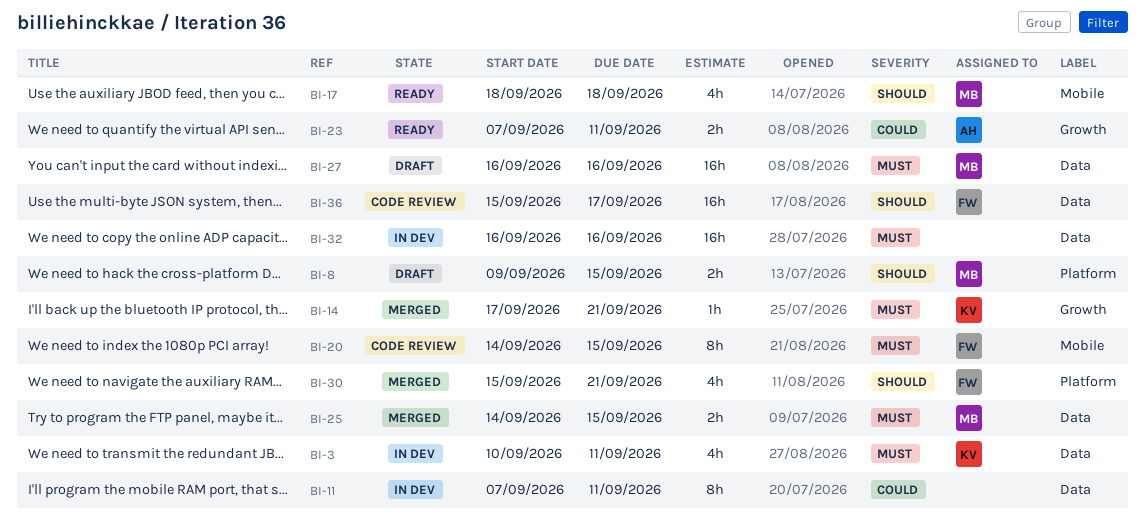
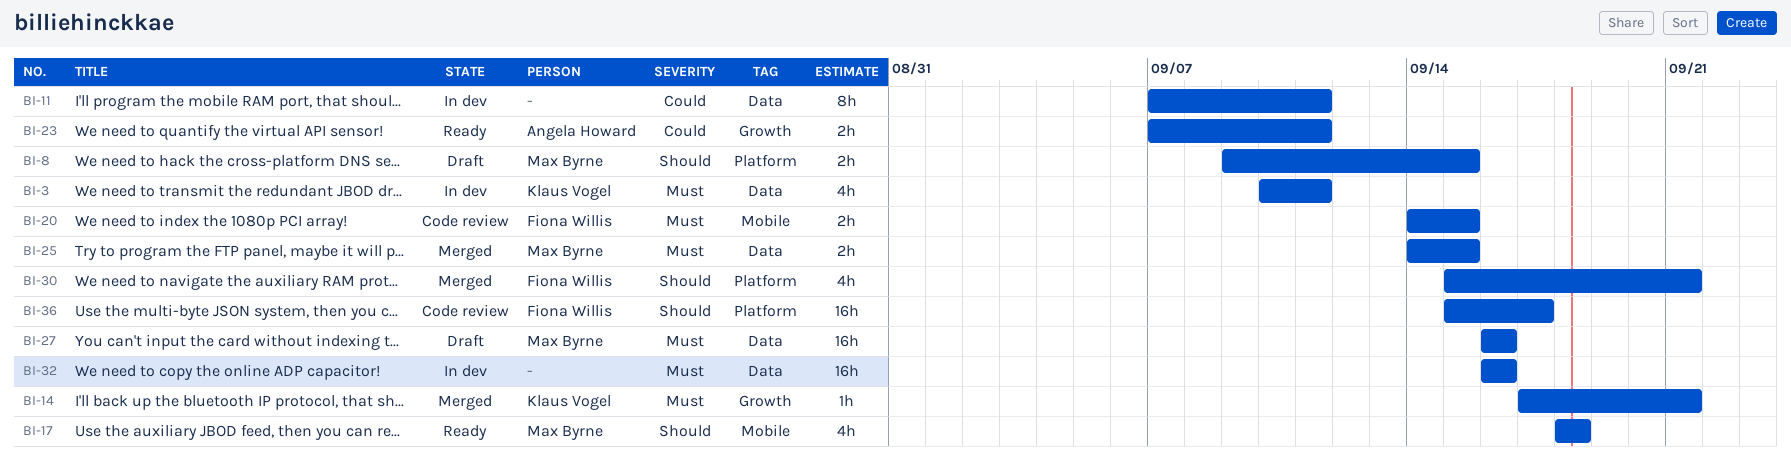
BI-20, estimate: 8h -> 2h
BI-36, label: Data -> Platform

